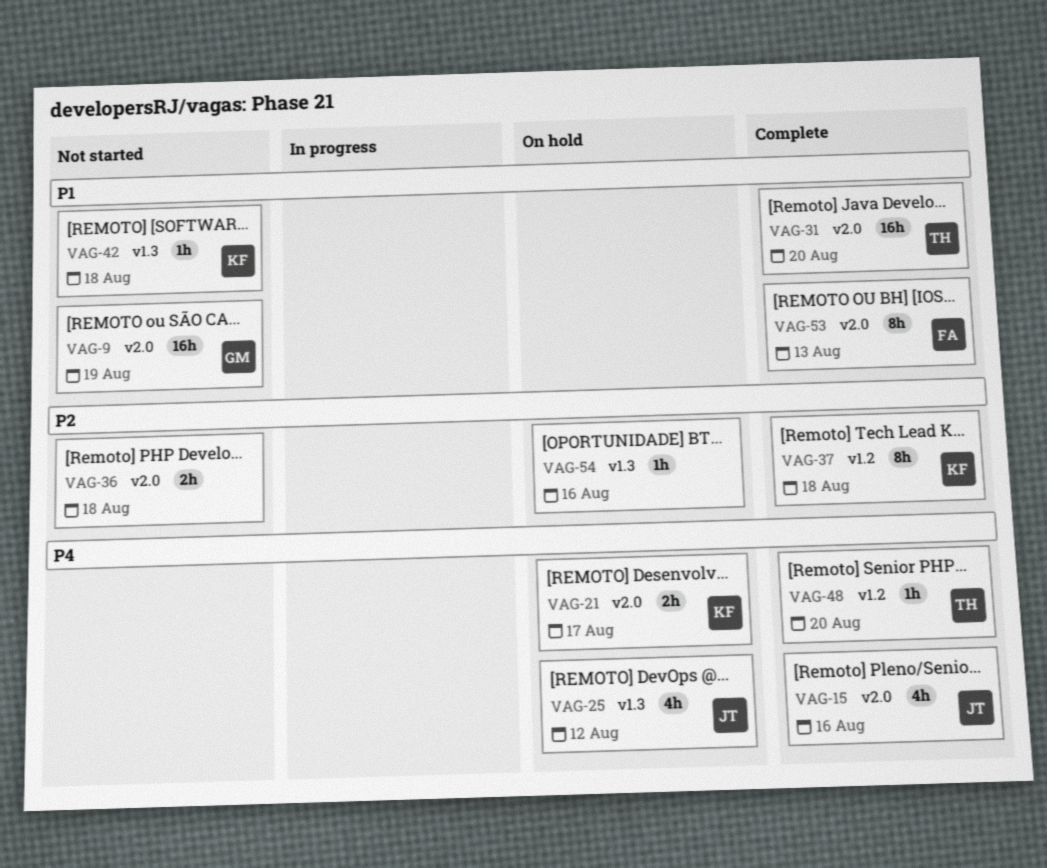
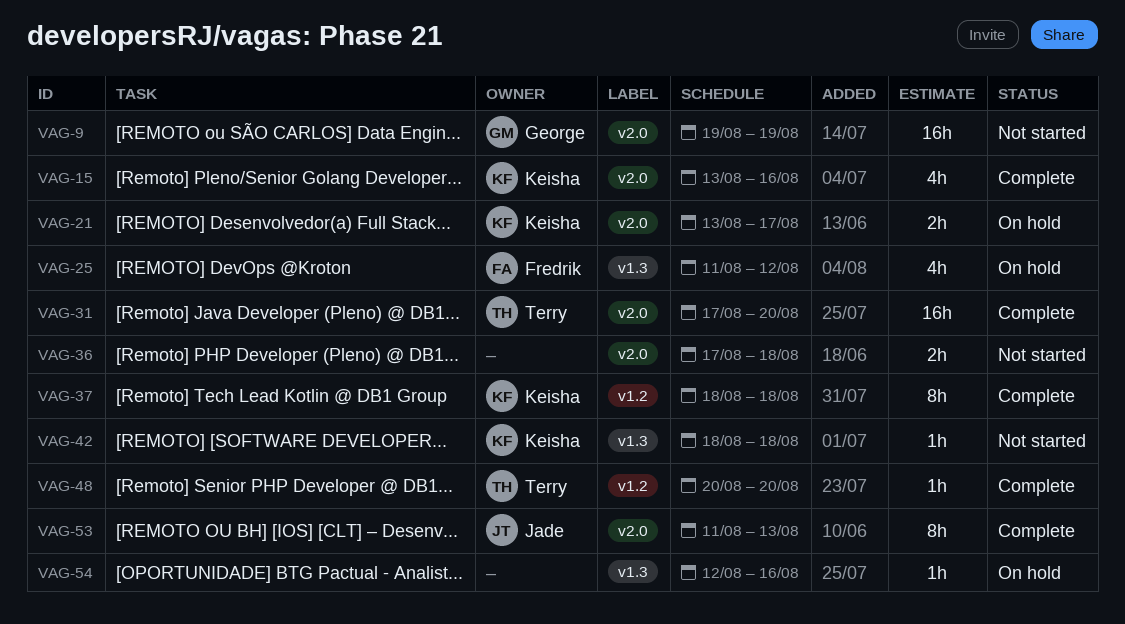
VAG-15, owner: Jade -> Keisha
VAG-25, owner: Jade -> Fredrik
VAG-53, owner: Fredrik -> Jade

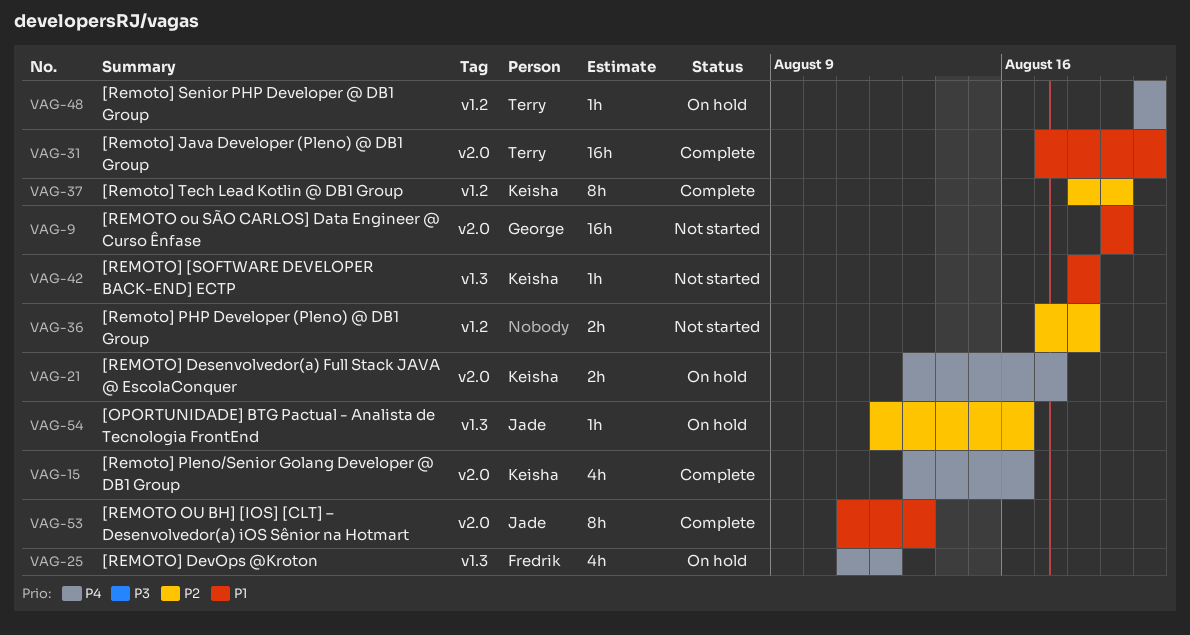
VAG-36, label: v2.0 -> v1.2
VAG-37, due: Aug 18 -> Aug 19
VAG-48, status: Complete -> On hold
VAG-54, owner: none -> Jade

